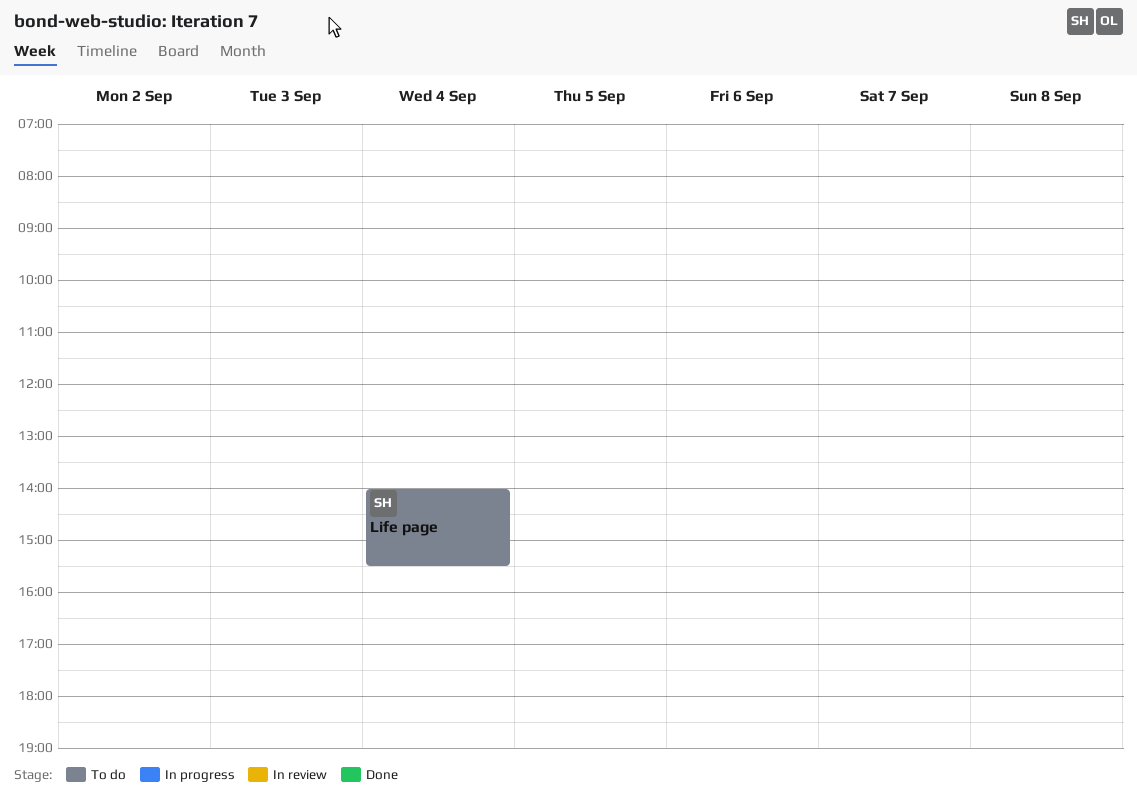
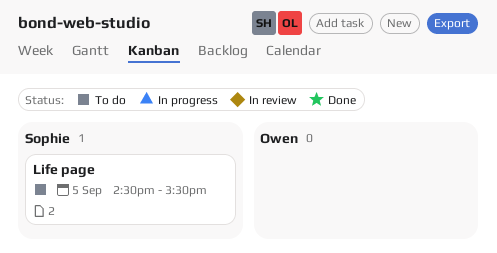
Life page, day: Sep 4 -> Sep 5
Life page, begins: 14:00 -> 14:30

